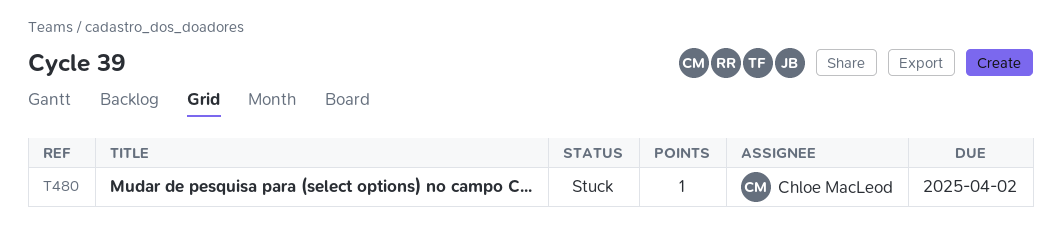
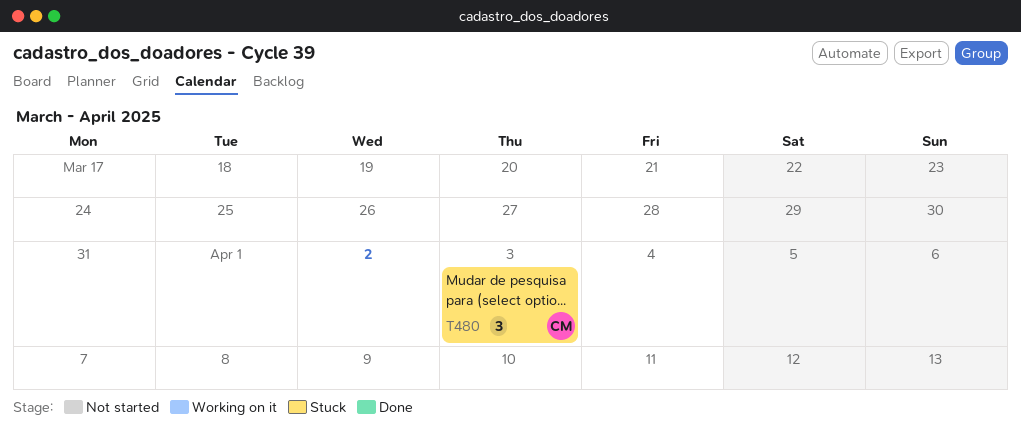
T480, estimate: 1 -> 3
T480, due: Apr 2 -> Apr 3

